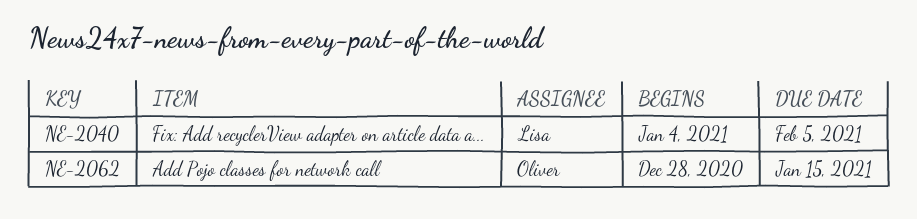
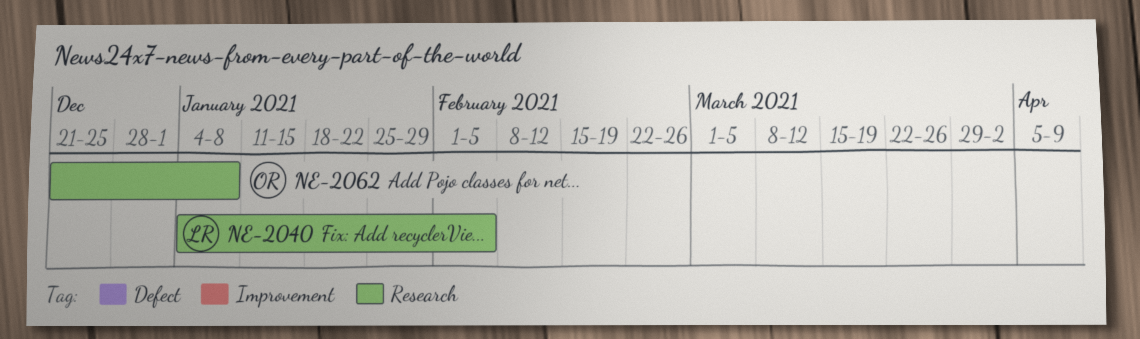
NE-2062, start: Dec 28 -> Dec 21
NE-2062, due: Jan 15 -> Jan 8

